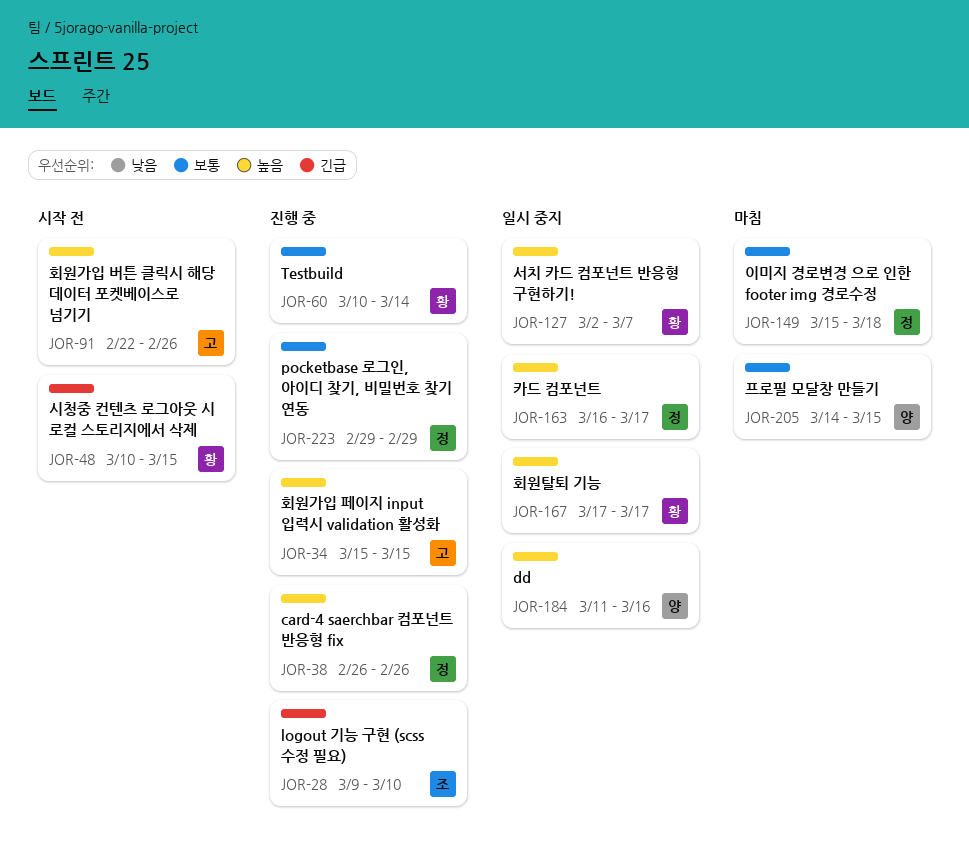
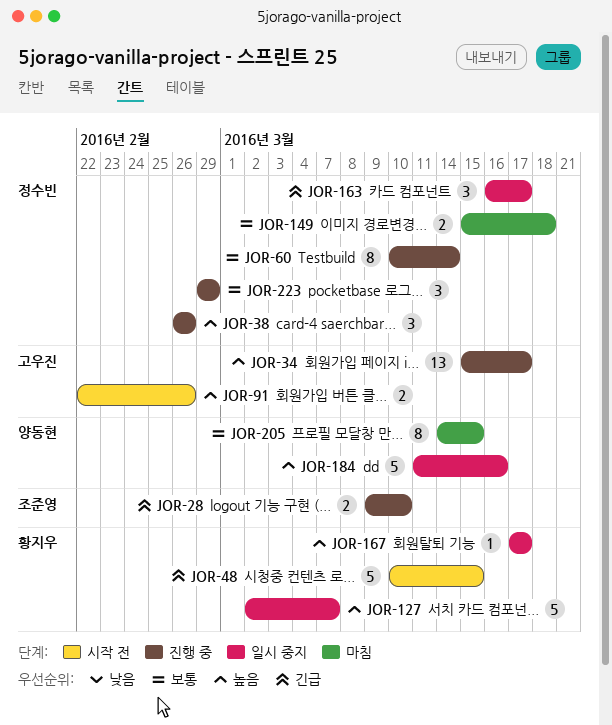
JOR-34, due: Mar 15 -> Mar 17
JOR-60, owner: 황지우 -> 정수빈
JOR-163, priority: 높음 -> 긴급

